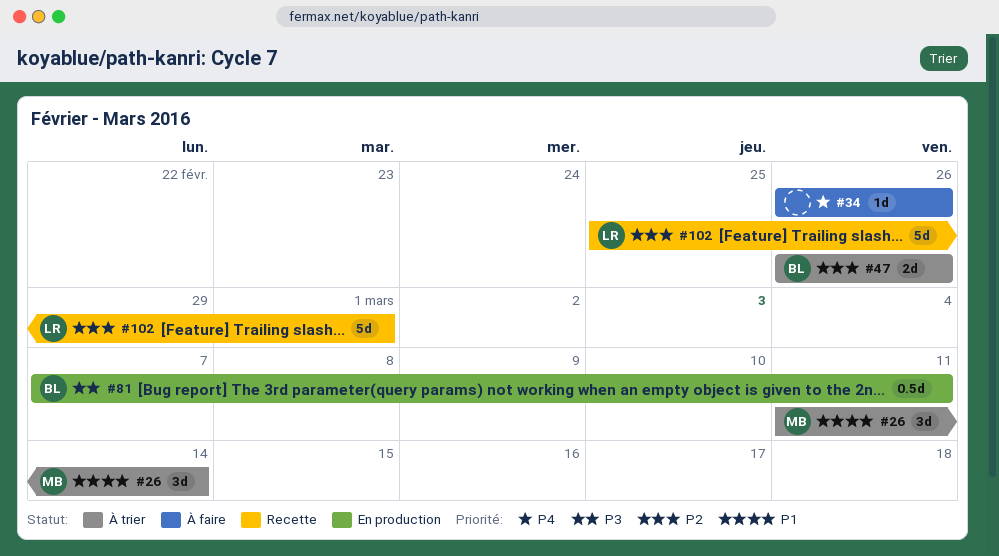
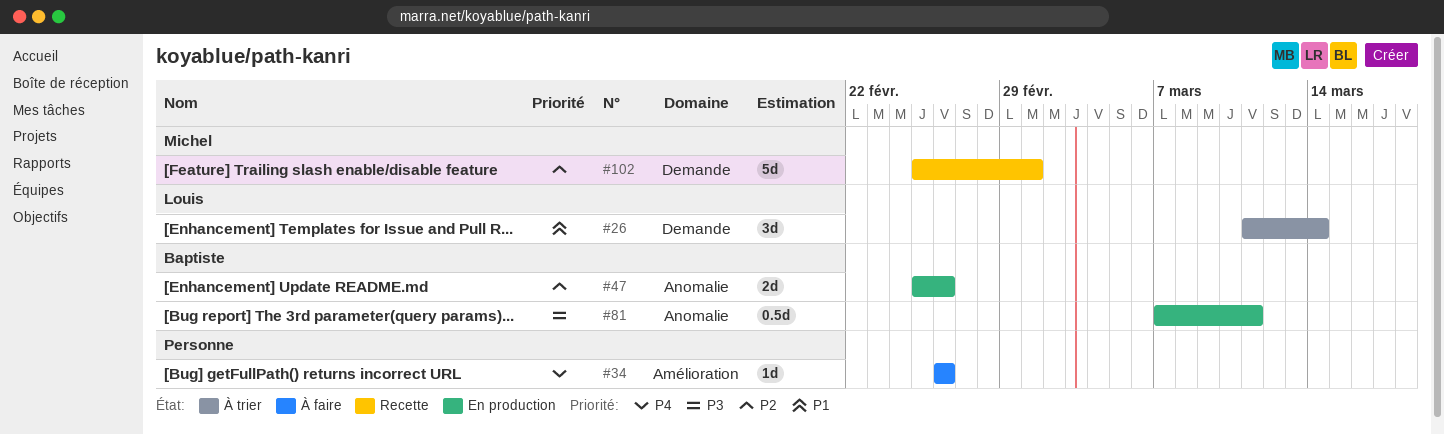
#26, owner: Michel -> Louis
#47, status: À trier -> En production
#47, start: Feb 26 -> Feb 25
#102, owner: Louis -> Michel

